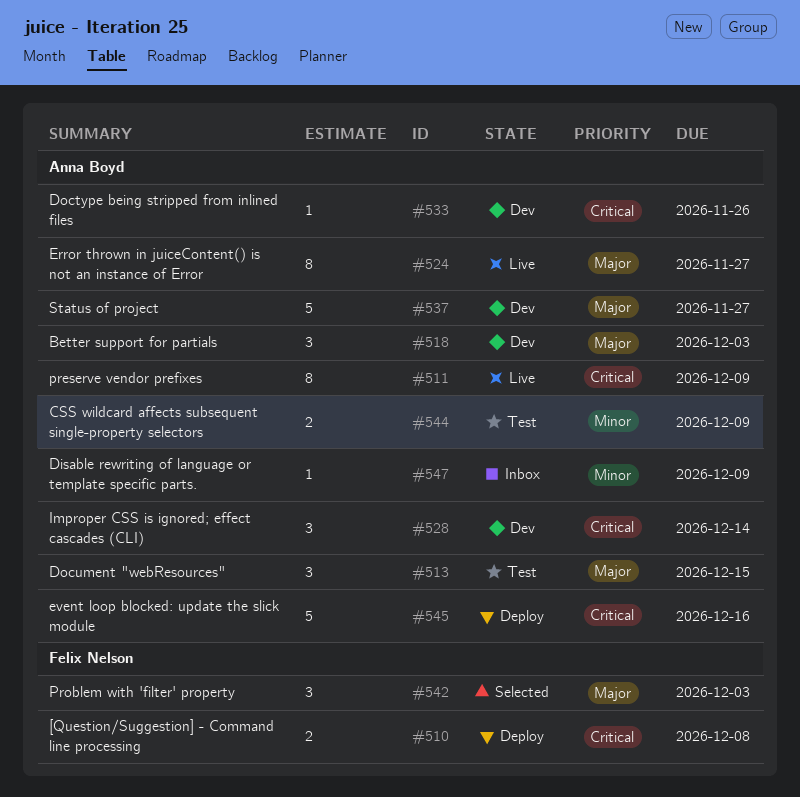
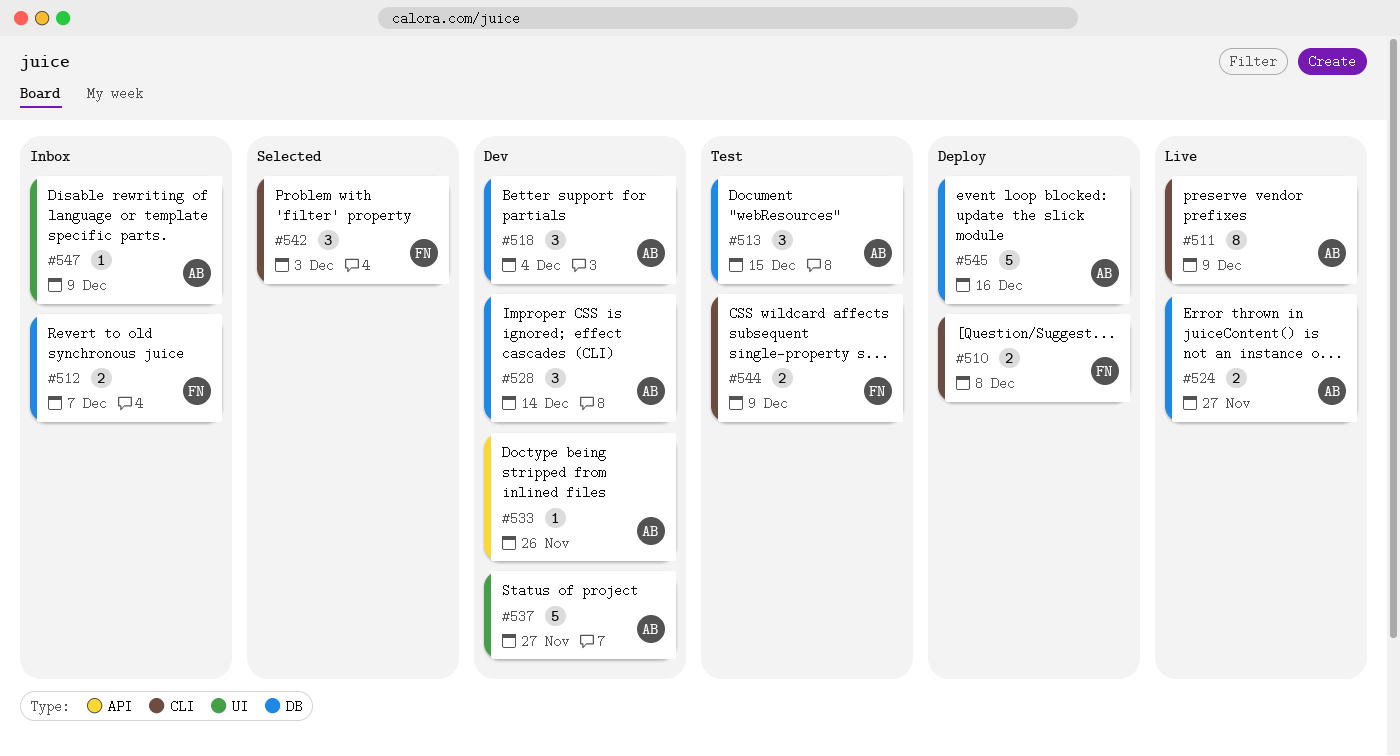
#512: none -> present
#518, due: Dec 3 -> Dec 4
#524, estimate: 8 -> 2
#544, owner: Anna Boyd -> Felix Nelson

